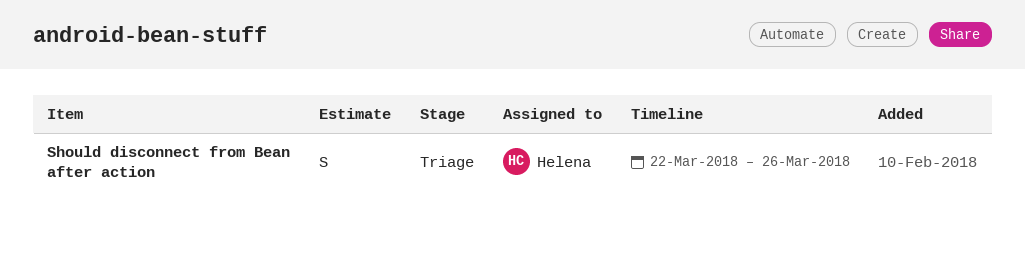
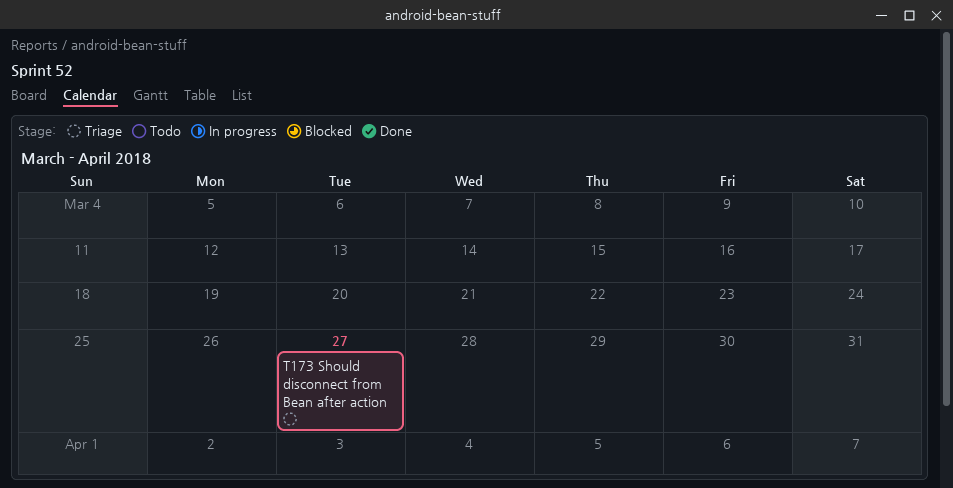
Should disconnect from Bean after action, due: Mar 26 -> Mar 27

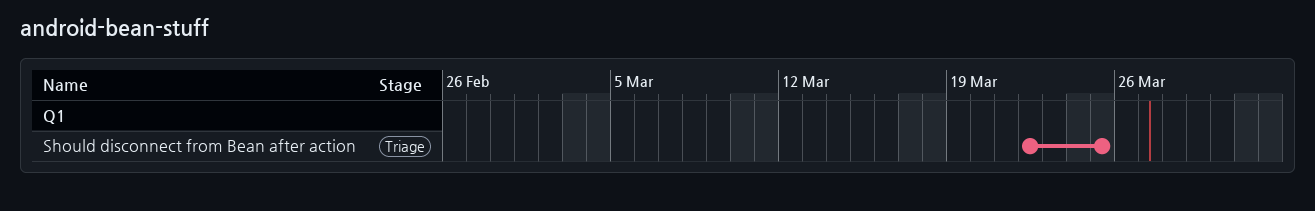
Should disconnect from Bean after action, due: Mar 27 -> Mar 25

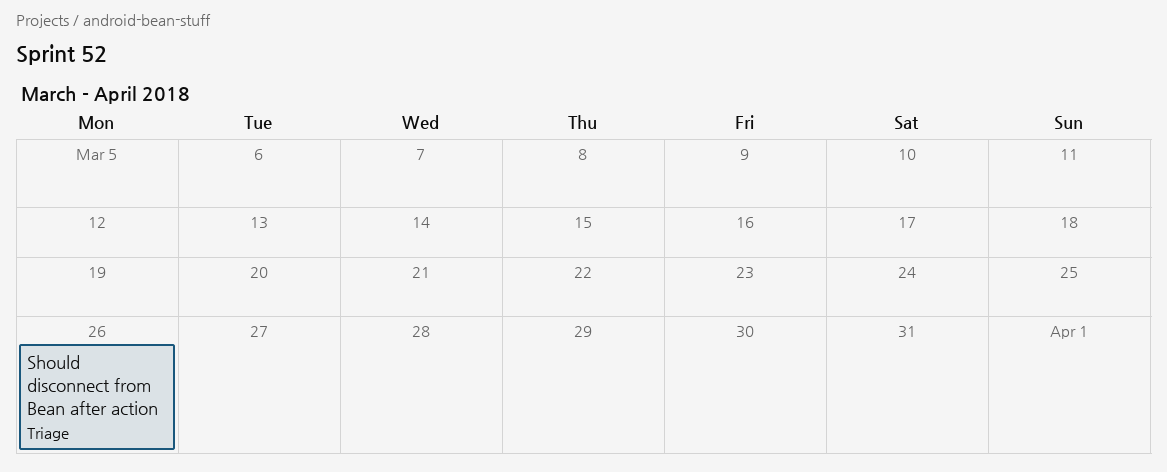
Should disconnect from Bean after action, due: Mar 25 -> Mar 26

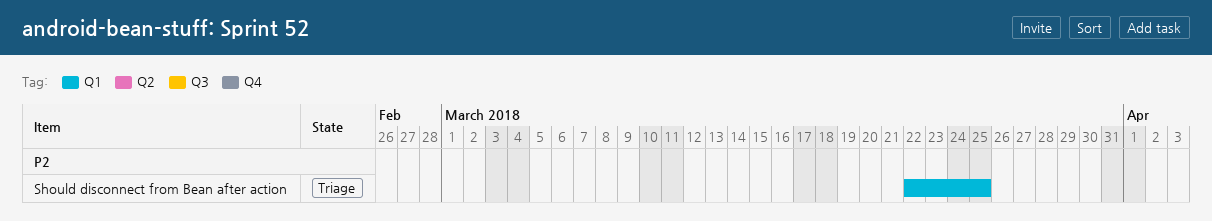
Should disconnect from Bean after action, due: Mar 26 -> Mar 25

